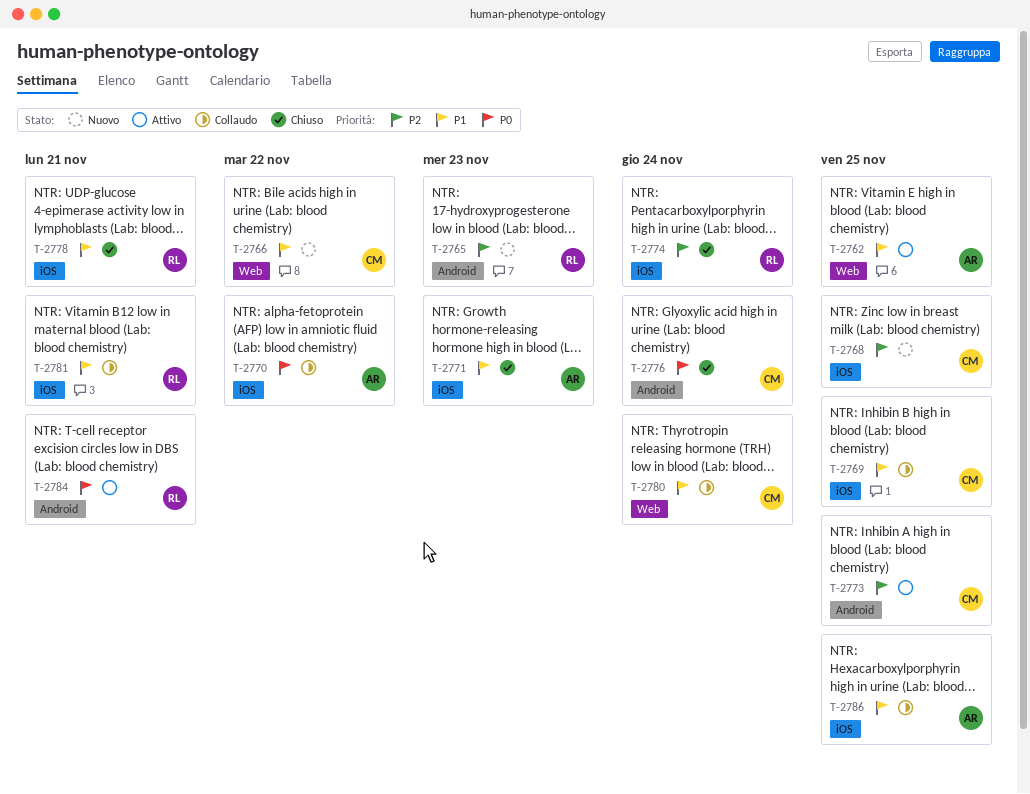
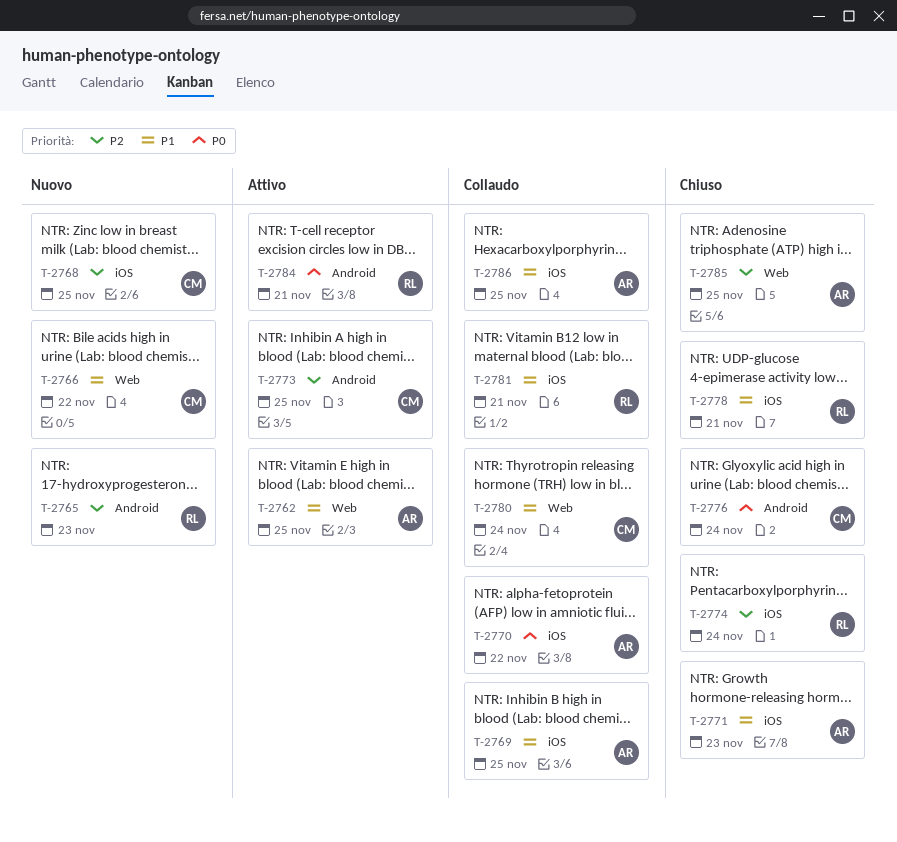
T-2769, owner: CM -> AR
T-2785: none -> present

